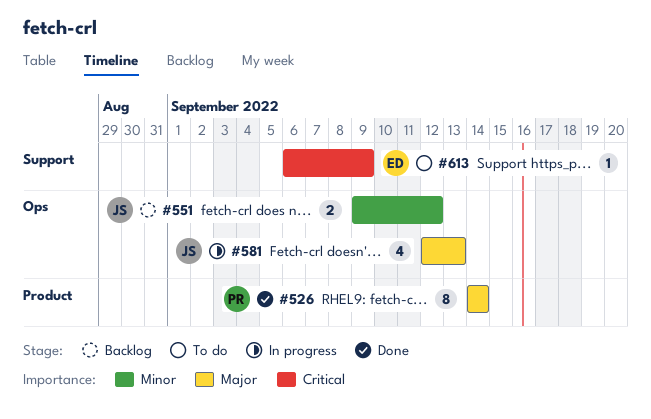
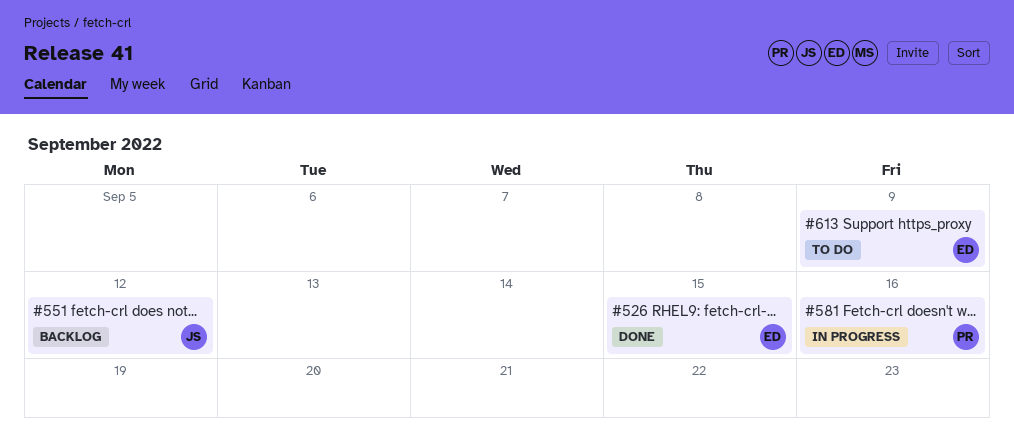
#526, owner: PR -> ED
#526, due: Sep 14 -> Sep 15
#581, owner: JS -> PR
#581, due: Sep 13 -> Sep 16

